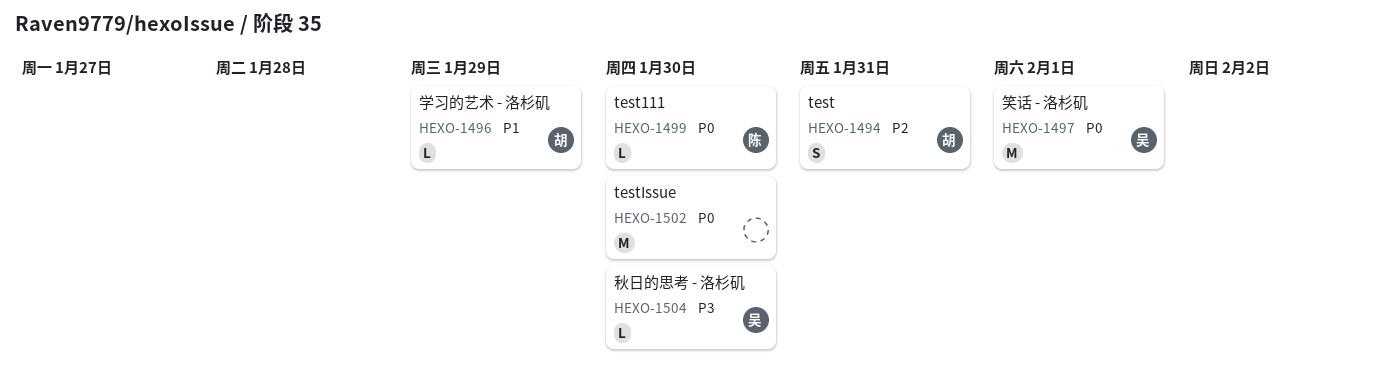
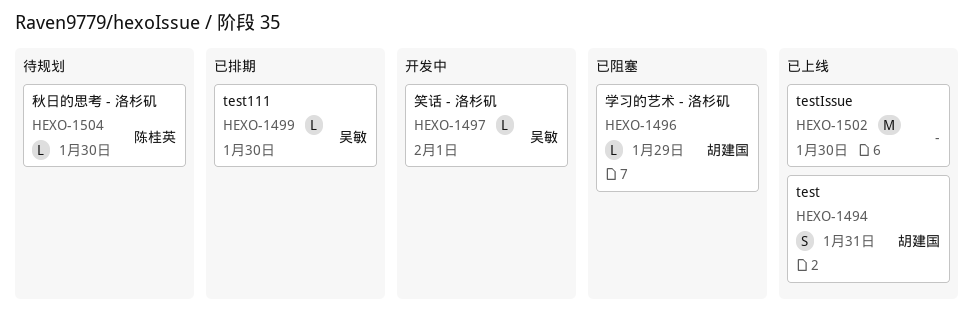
HEXO-1497, estimate: M -> L
HEXO-1499, owner: 陈桂英 -> 吴敏
HEXO-1504, owner: 吴敏 -> 陈桂英

